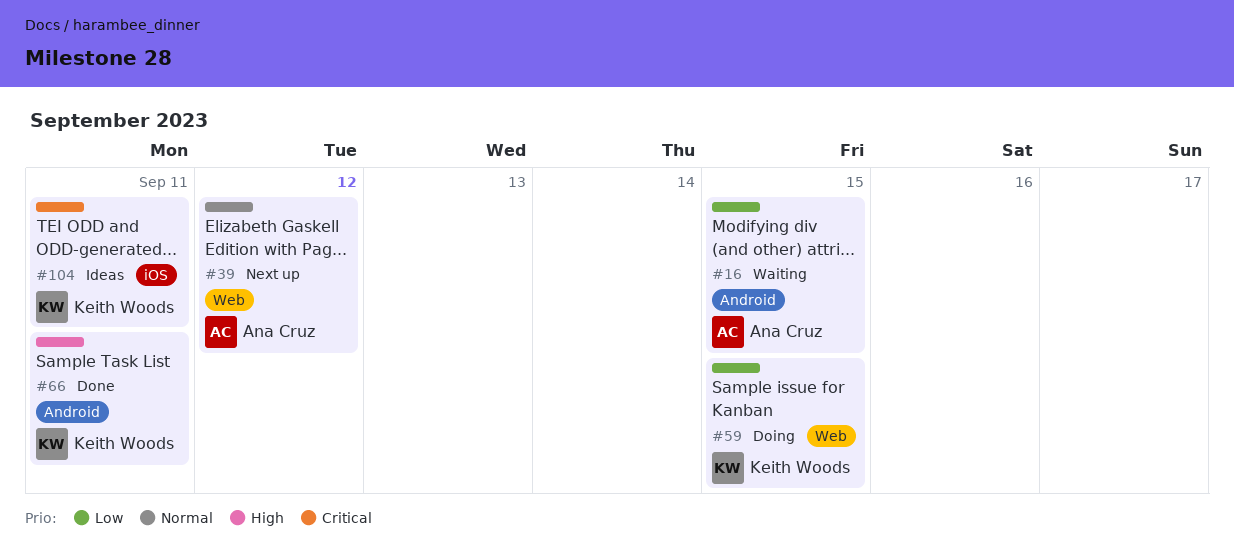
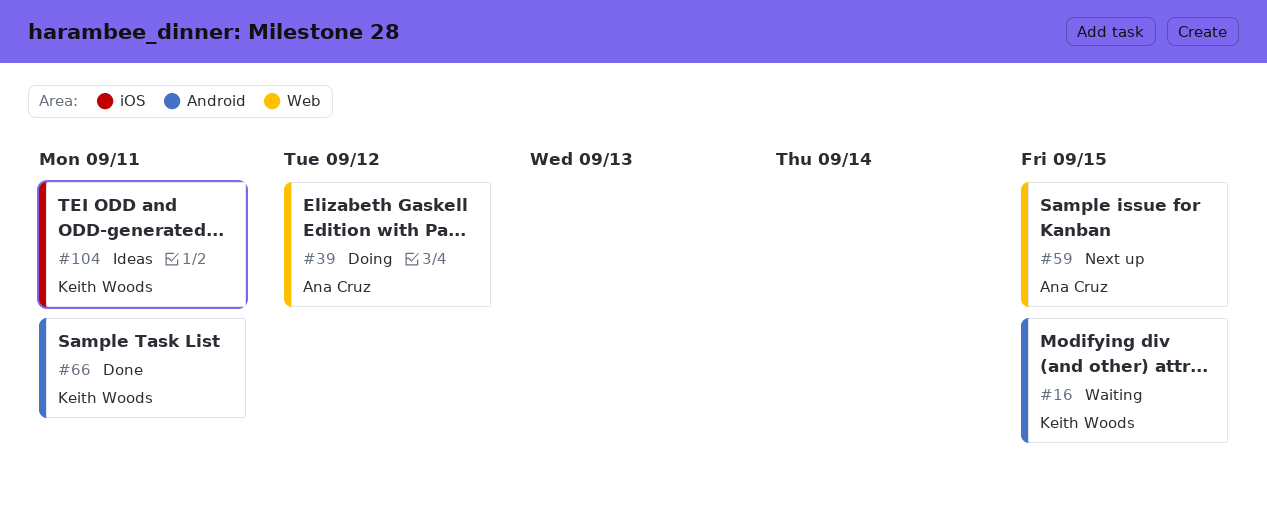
#16, owner: Ana Cruz -> Keith Woods
#39, status: Next up -> Doing
#59, status: Doing -> Next up
#59, owner: Keith Woods -> Ana Cruz

